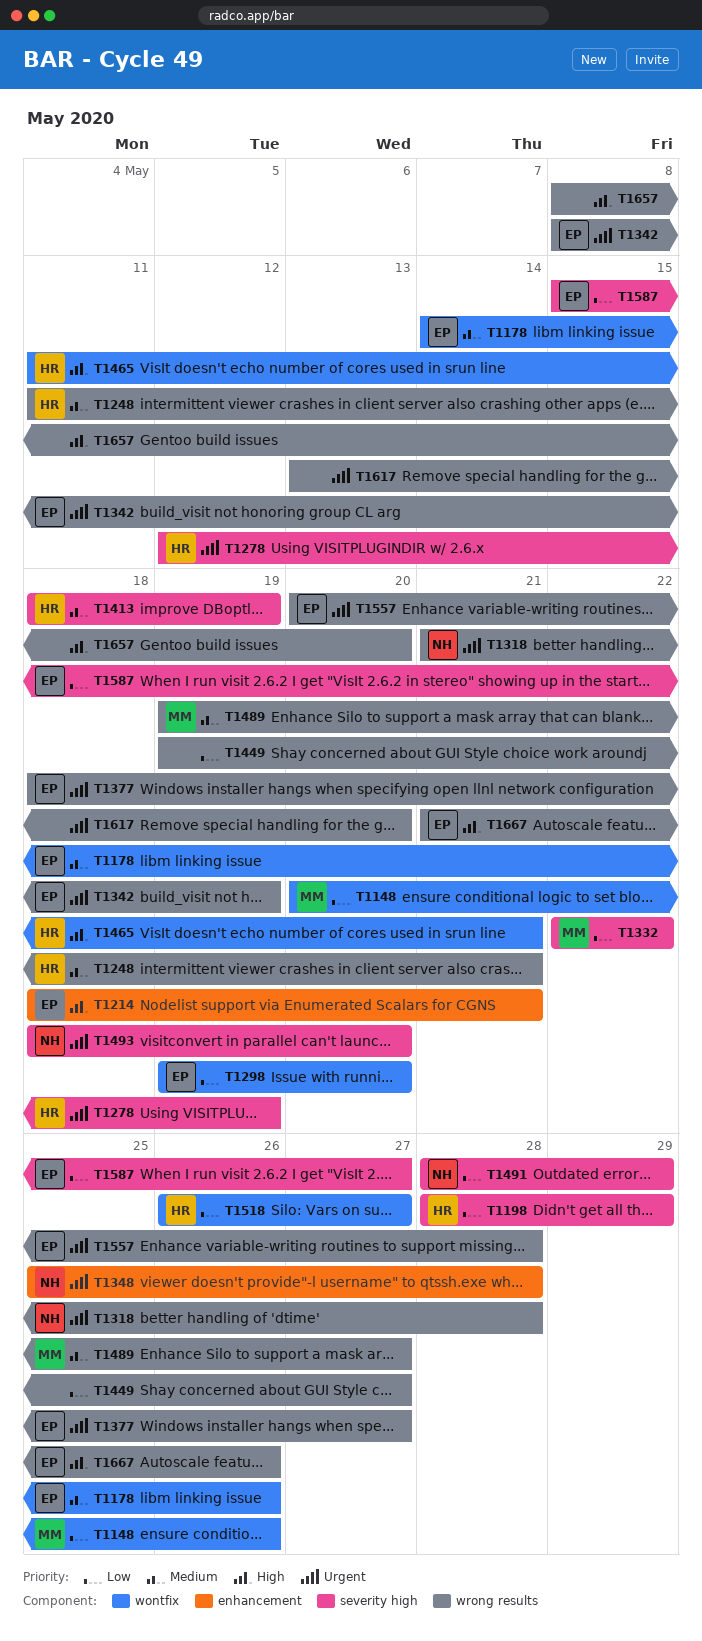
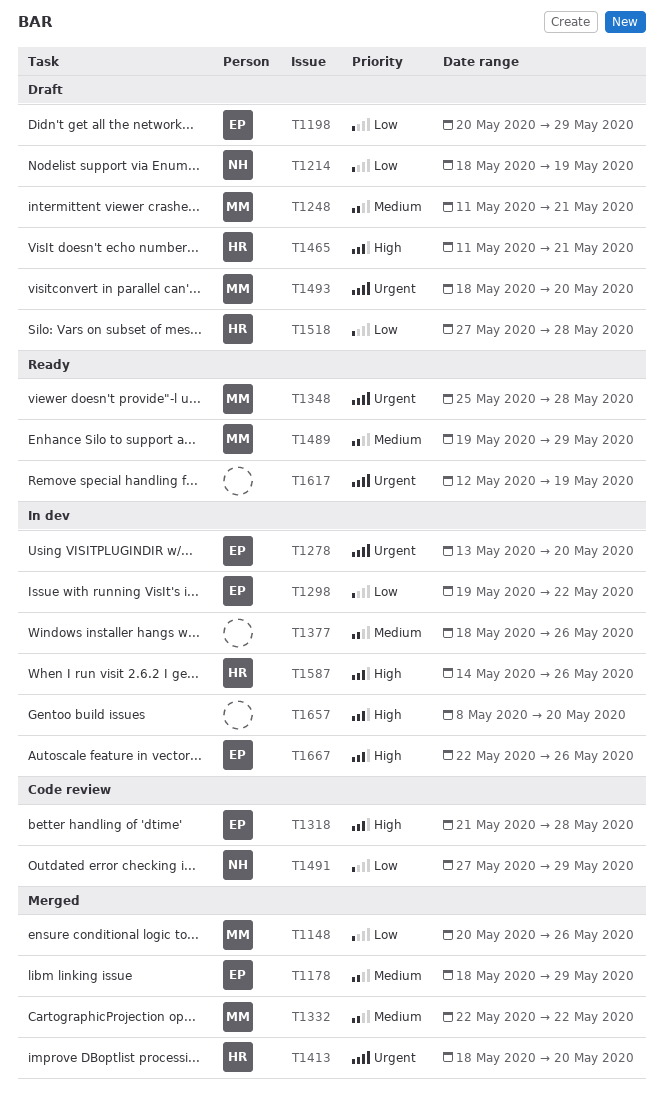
T1178, start: May 14 -> May 18
T1178, due: May 26 -> May 29
T1198, owner: HR -> EP
T1198, start: May 28 -> May 20
T1214, owner: EP -> NH
T1214, priority: High -> Low
T1214, due: May 21 -> May 19
T1248, owner: HR -> MM
T1278, owner: HR -> EP
T1278, start: May 12 -> May 13
T1278, due: May 19 -> May 20
T1298, due: May 20 -> May 22
T1318, owner: NH -> EP
T1318, priority: Urgent -> High
T1332, priority: Low -> Medium
T1342: present -> none
T1348, owner: NH -> MM
T1377, owner: EP -> none
T1377, priority: Urgent -> Medium
T1377, due: May 27 -> May 26
T1413, priority: Medium -> Urgent
T1413, due: May 19 -> May 20
T1449: present -> none
T1489, due: May 27 -> May 29
T1491, start: May 28 -> May 27
T1493, owner: NH -> MM
T1518, start: May 26 -> May 27
T1518, due: May 27 -> May 28
T1557: present -> none
T1587, owner: EP -> HR
T1587, priority: Low -> High
T1587, start: May 15 -> May 14
T1587, due: May 27 -> May 26
T1617, start: May 13 -> May 12
T1617, due: May 20 -> May 19
T1667, start: May 21 -> May 22

